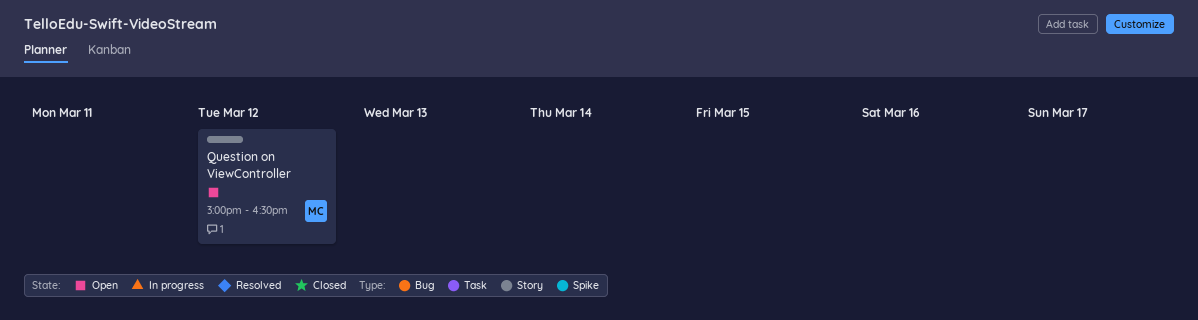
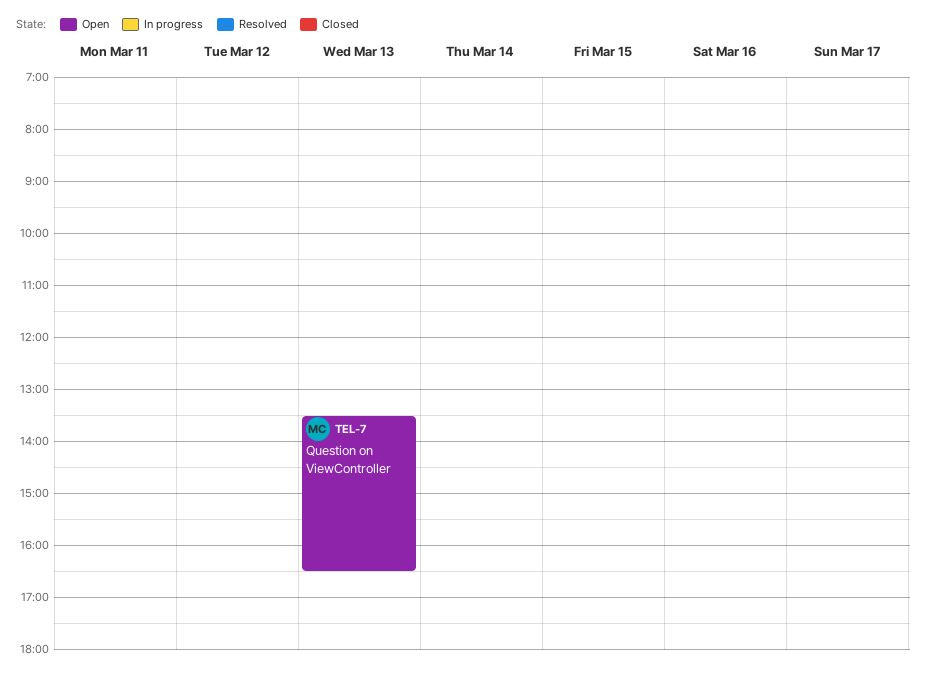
Question on ViewController, day: Mar 12 -> Mar 13
Question on ViewController, begins: 15:00 -> 13:30

